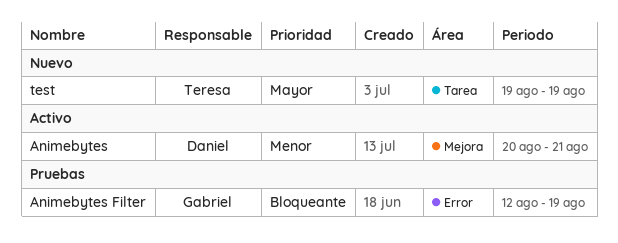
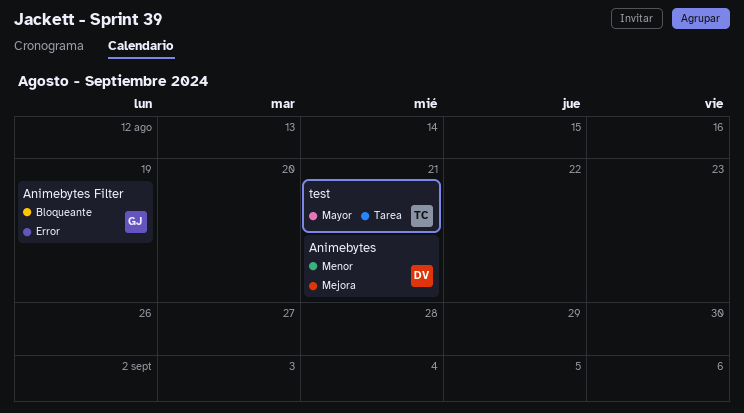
test, due: Aug 19 -> Aug 21

